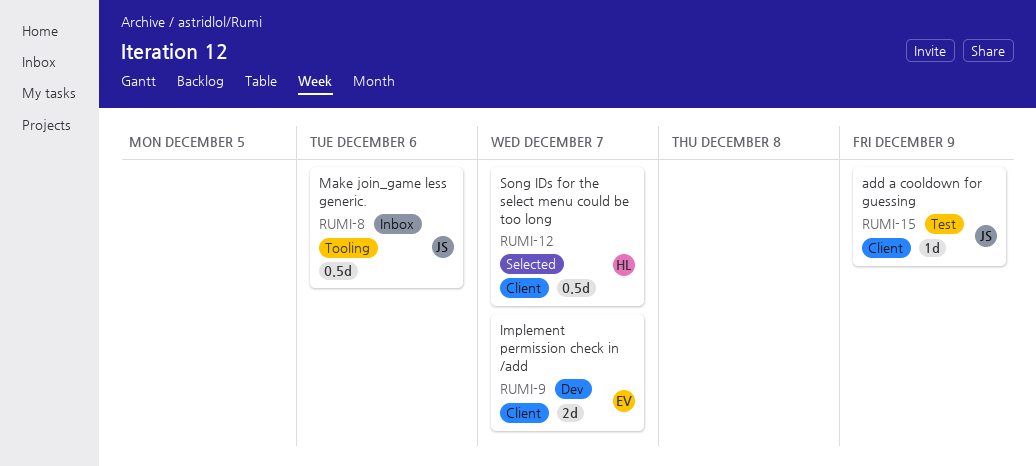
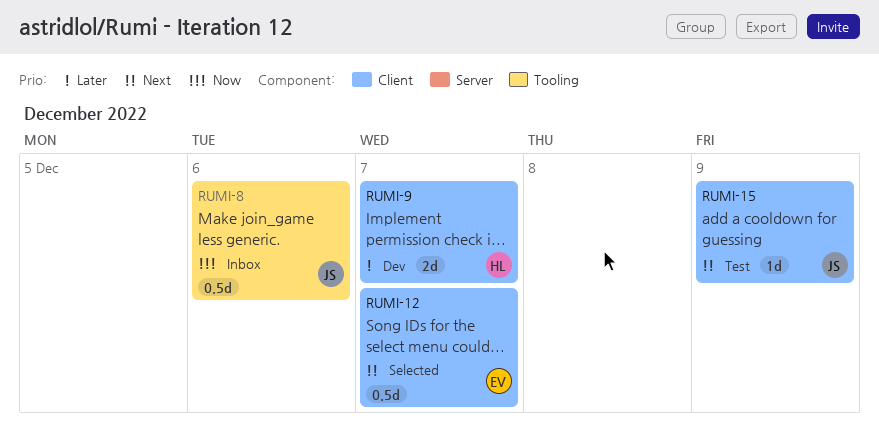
RUMI-9, owner: EV -> HL
RUMI-12, owner: HL -> EV

